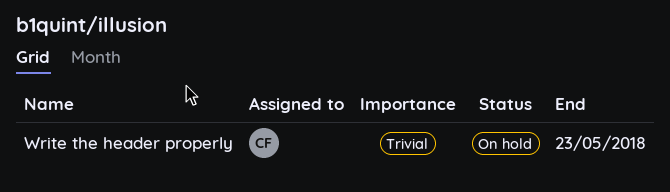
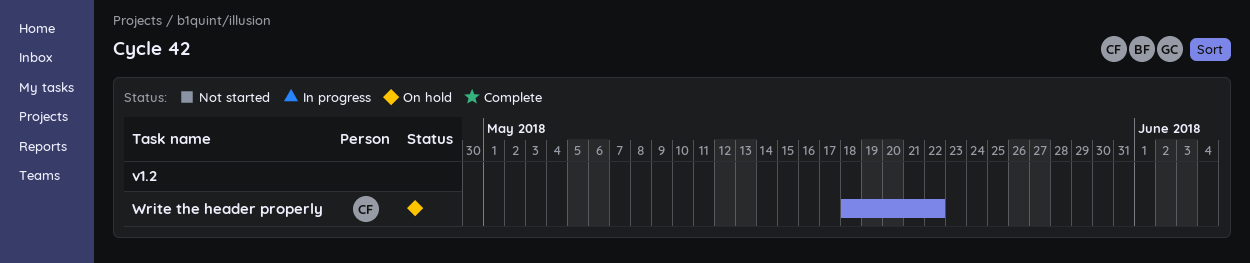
Write the header properly, due: May 23 -> May 22

